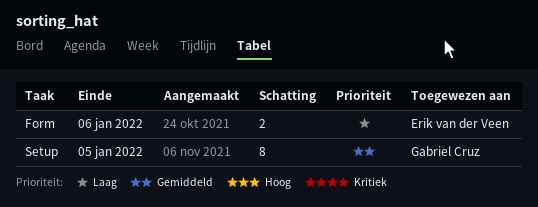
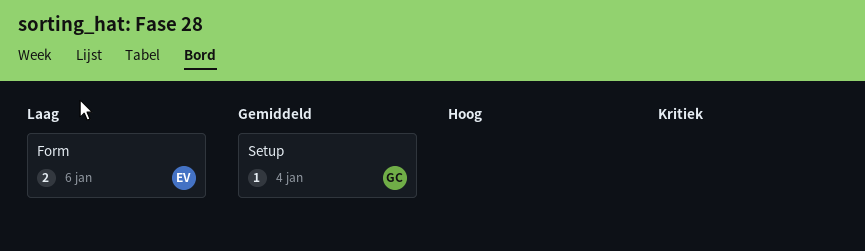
Setup, estimate: 8 -> 1
Setup, due: Jan 5 -> Jan 4

